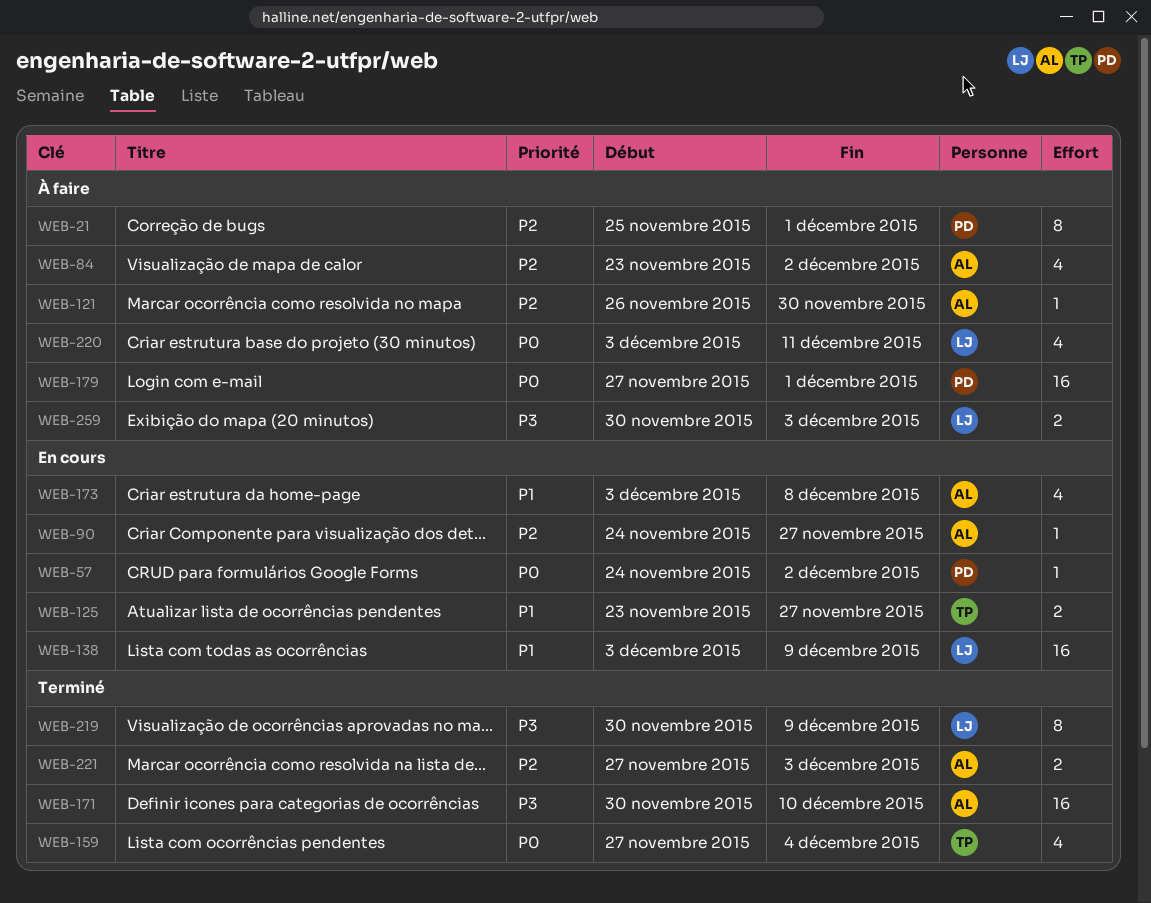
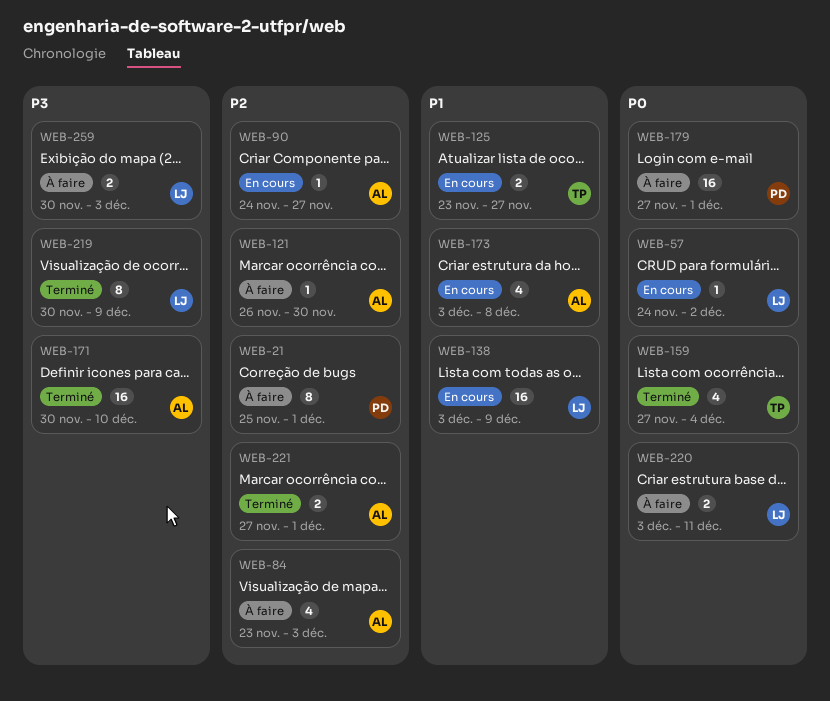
WEB-57, owner: PD -> LJ
WEB-84, due: Dec 2 -> Dec 3
WEB-220, estimate: 4 -> 2
WEB-221, due: Dec 3 -> Dec 1

